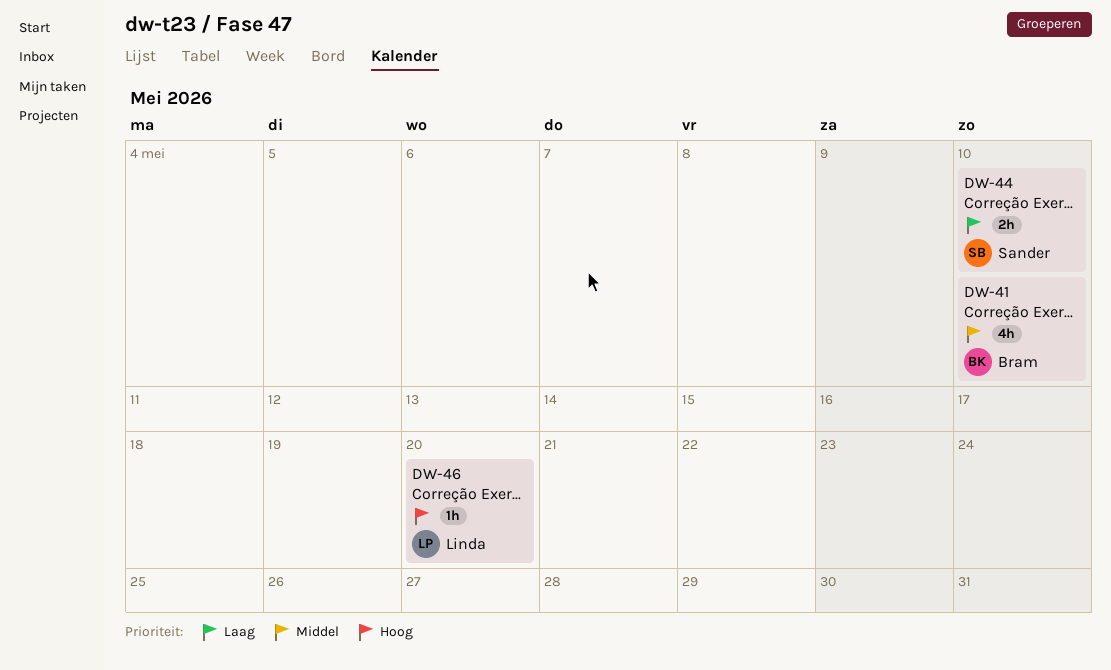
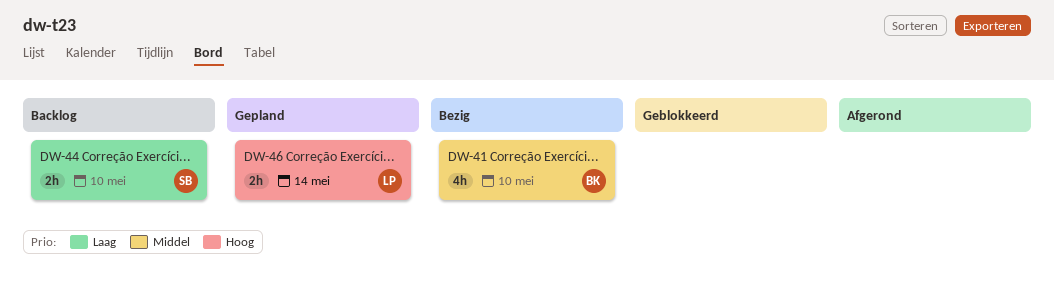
DW-46, estimate: 1h -> 2h
DW-46, due: May 20 -> May 14

